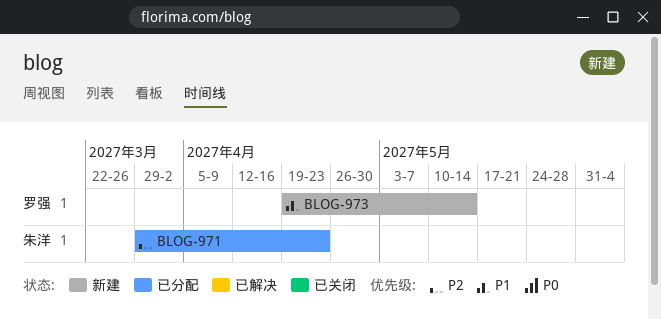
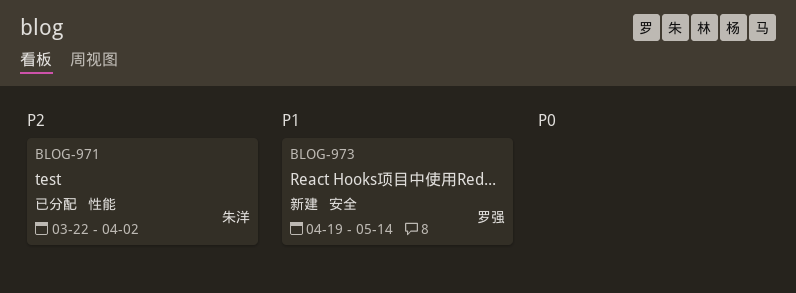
BLOG-971, start: Mar 29 -> Mar 22
BLOG-971, due: Apr 23 -> Apr 2

